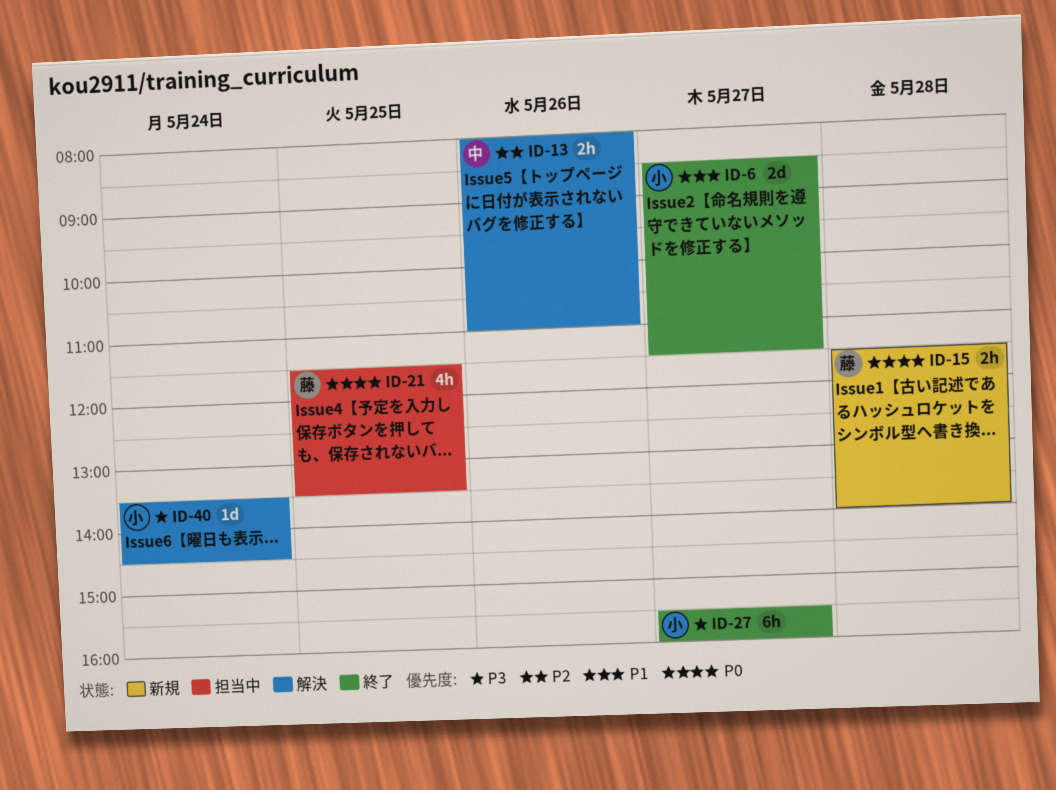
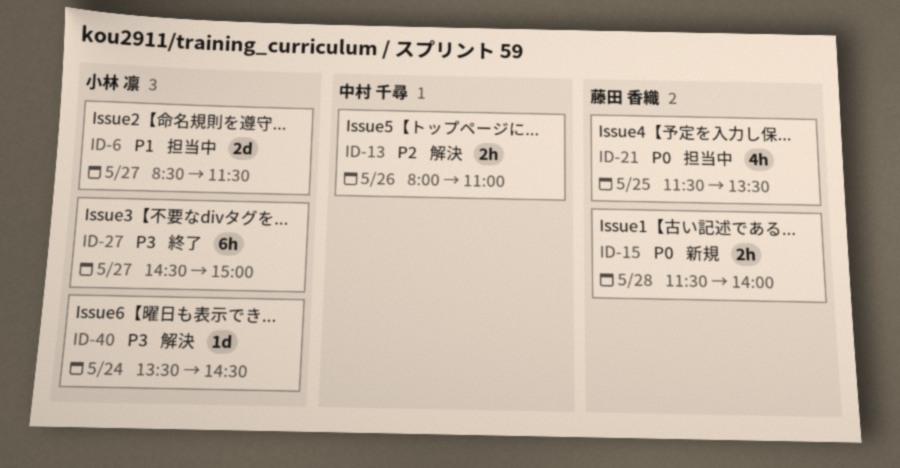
ID-6, status: 終了 -> 担当中
ID-27, begins: 15:30 -> 14:30
ID-27, ends: 16:00 -> 15:00

